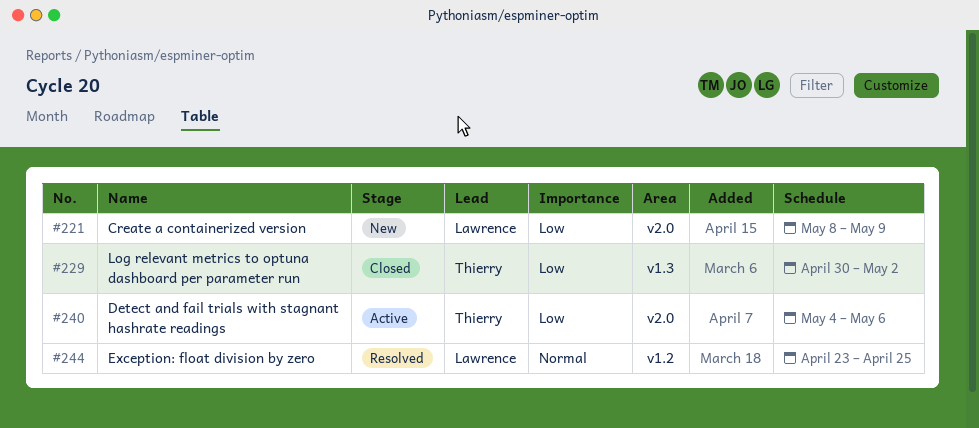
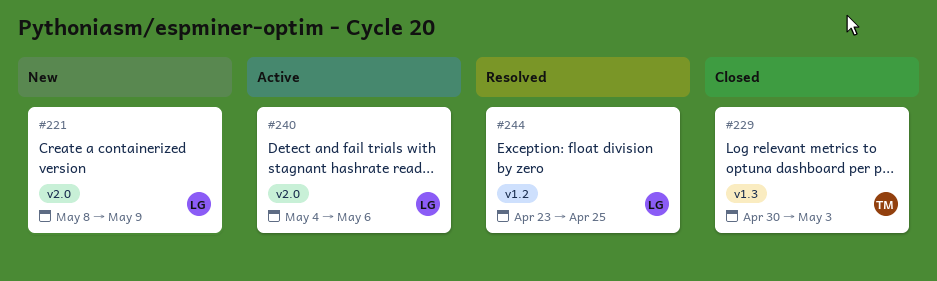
#229, due: May 2 -> May 3
#240, owner: Thierry -> Lawrence

